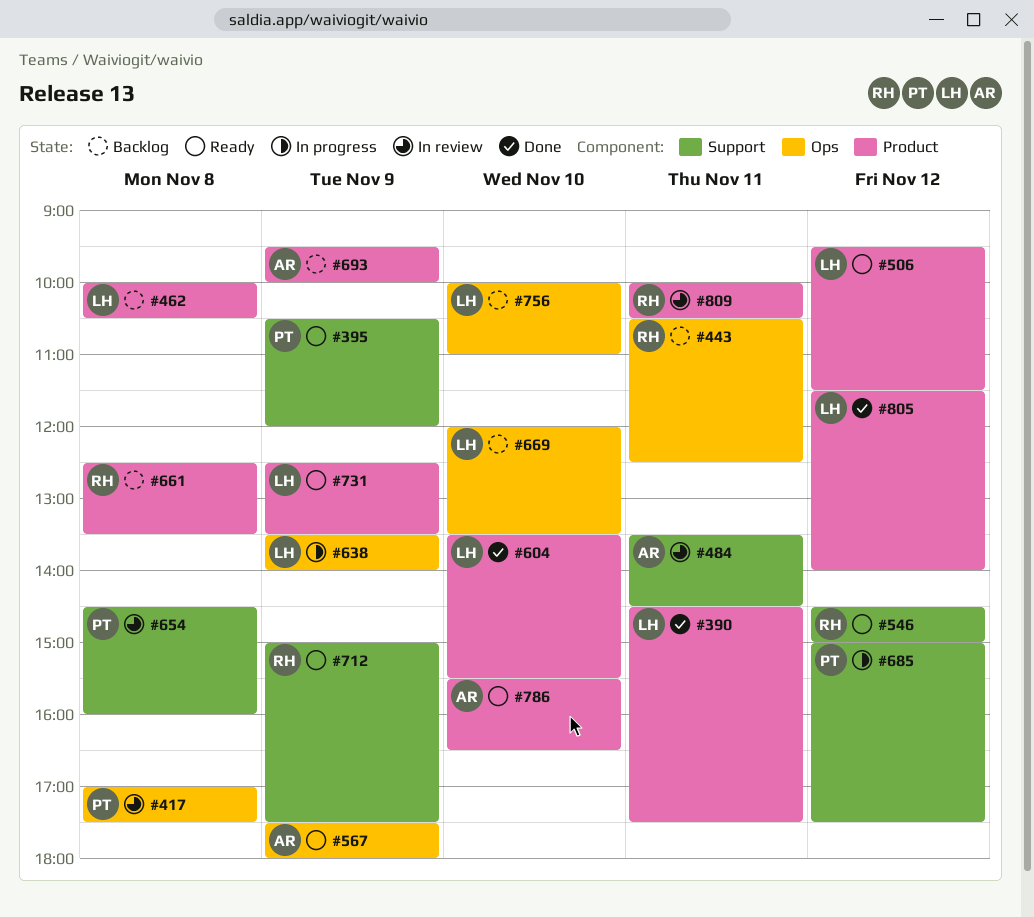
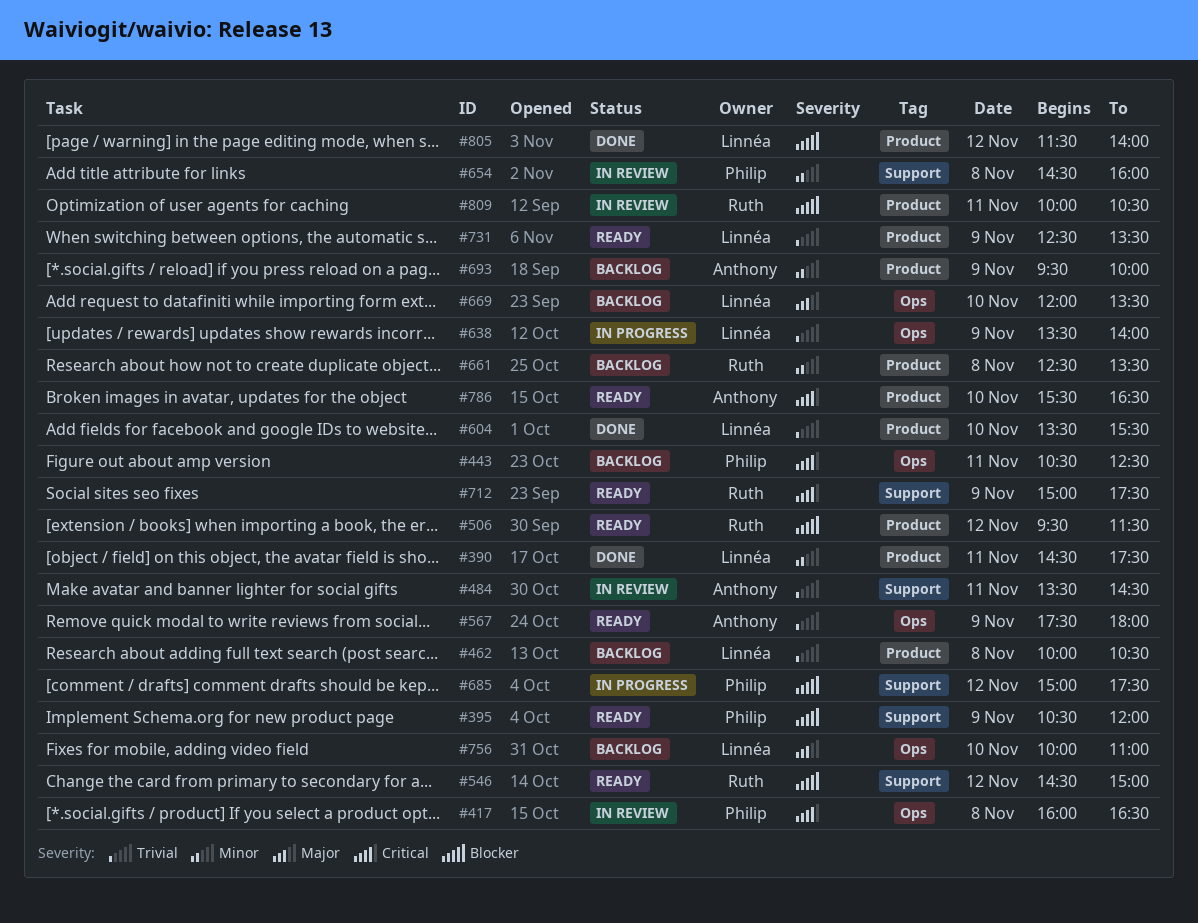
#417, begins: 17:00 -> 16:00
#417, ends: 17:30 -> 16:30
#443, owner: Ruth -> Philip
#506, owner: Linnéa -> Ruth

